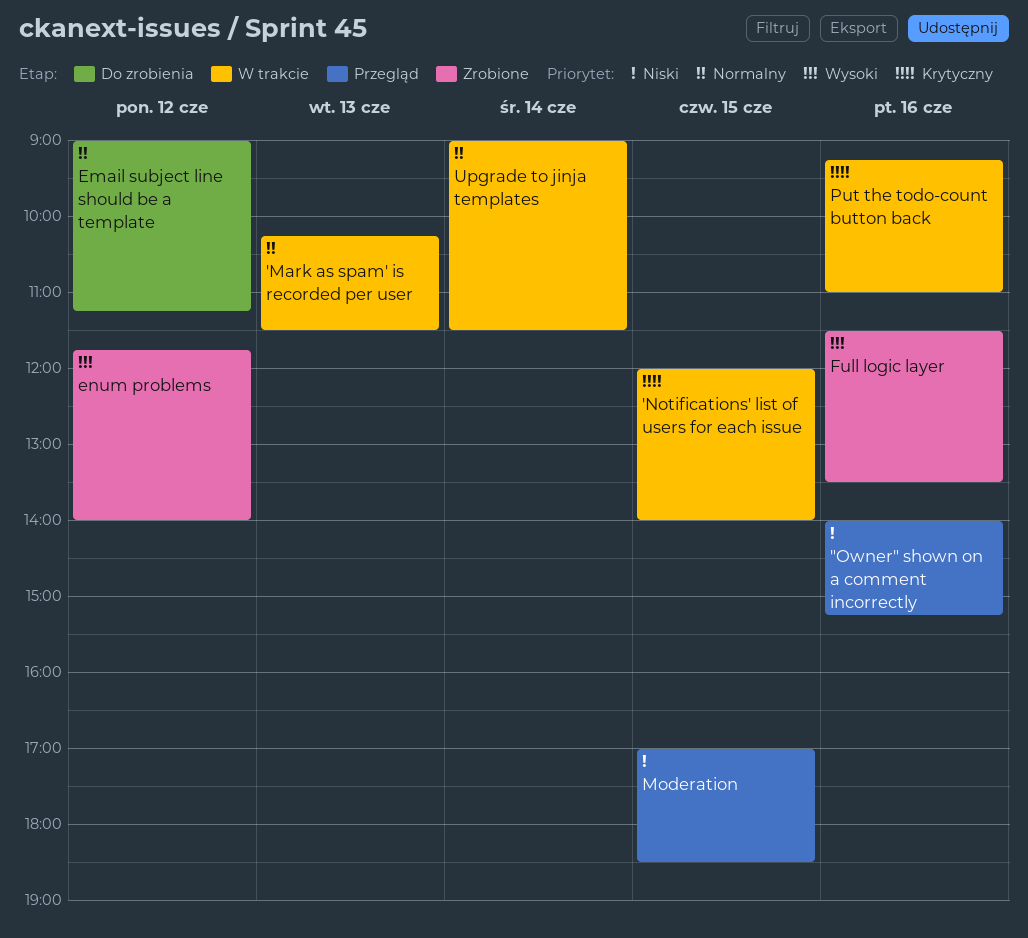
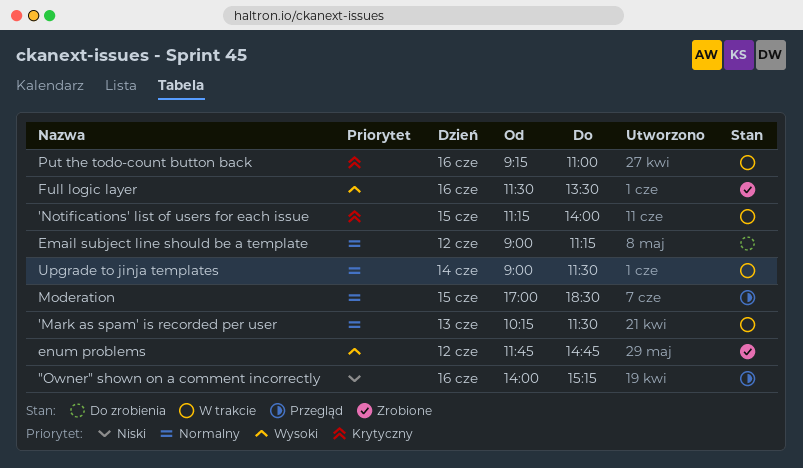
'Notifications' list of users for each issue, begins: 12:00 -> 11:15
enum problems, ends: 14:00 -> 14:45
Moderation, priority: Niski -> Normalny

